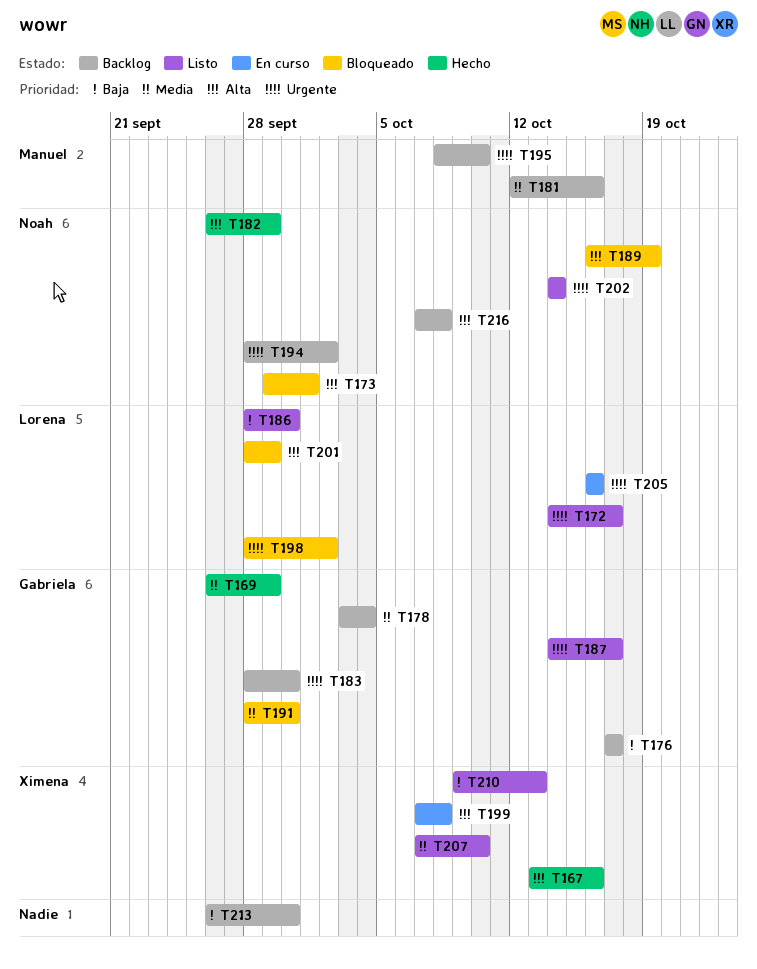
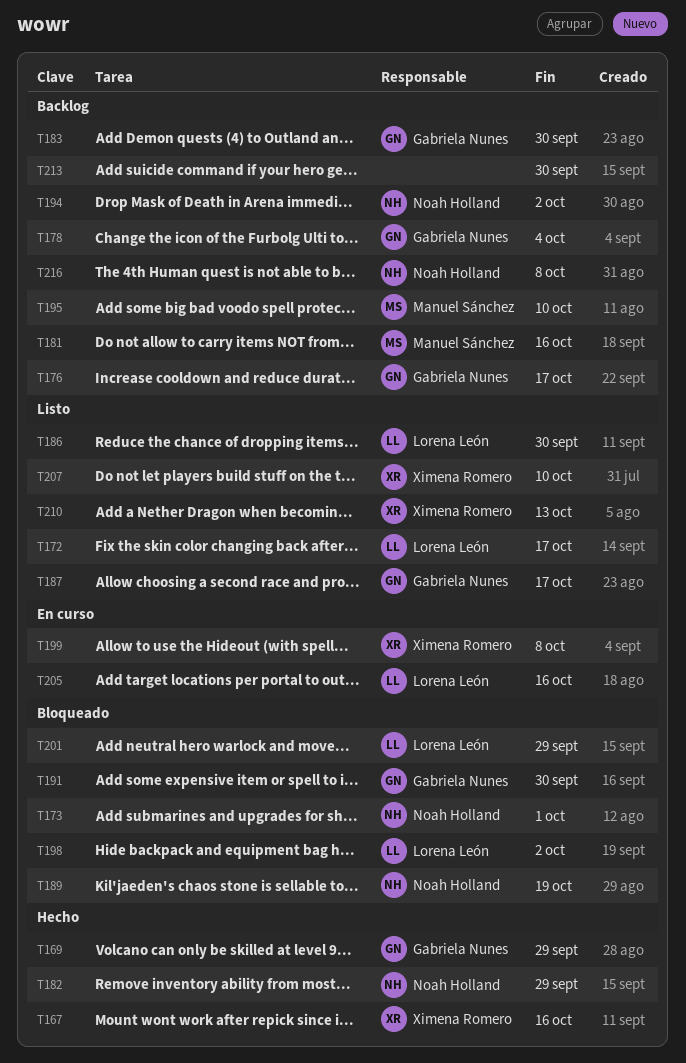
T202: present -> none

